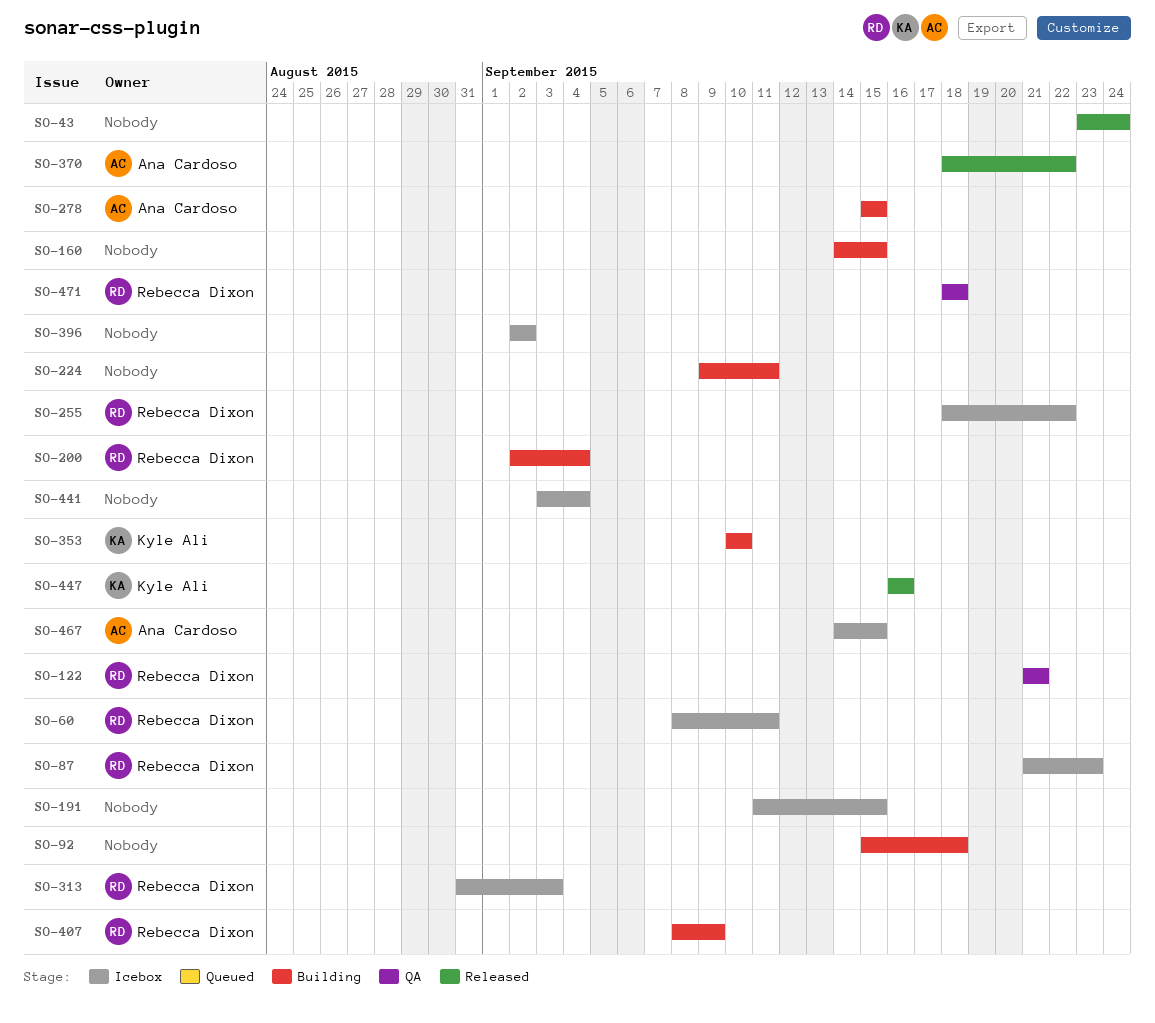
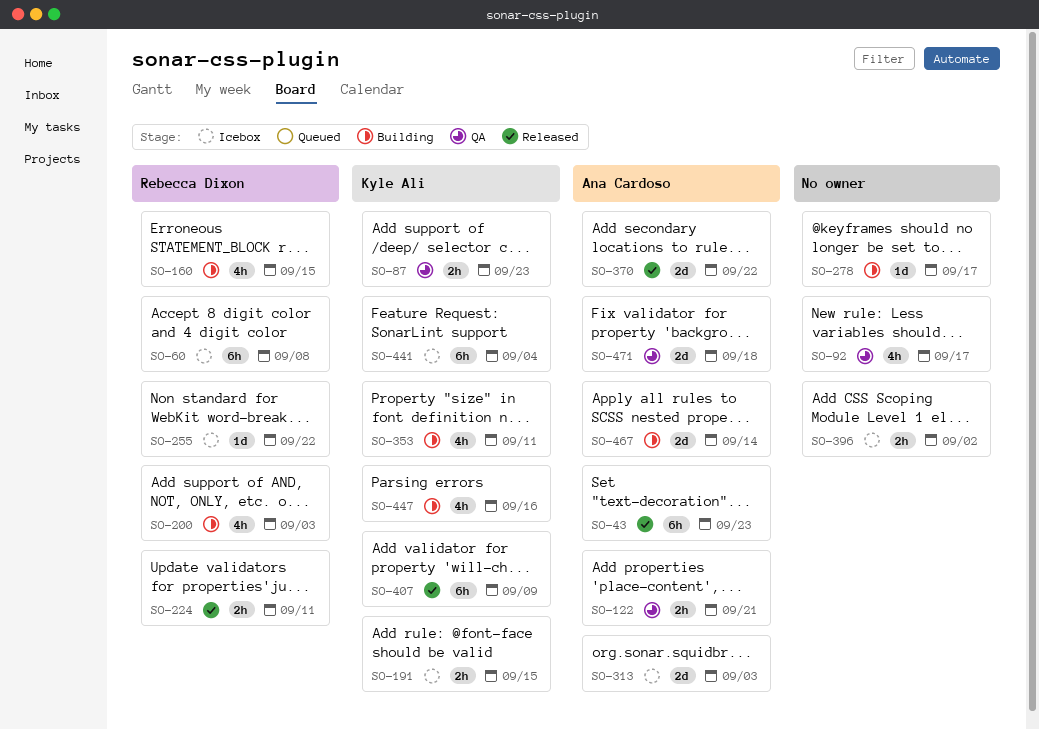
SO-43, owner: none -> Ana Cardoso
SO-43, due: Sep 24 -> Sep 23
SO-60, due: Sep 11 -> Sep 8
SO-87, status: Icebox -> QA
SO-87, owner: Rebecca Dixon -> Kyle Ali
SO-92, status: Building -> QA
SO-92, due: Sep 18 -> Sep 17
SO-122, owner: Rebecca Dixon -> Ana Cardoso
SO-160, owner: none -> Rebecca Dixon
SO-191, owner: none -> Kyle Ali
SO-200, due: Sep 4 -> Sep 3
SO-224, status: Building -> Released
SO-224, owner: none -> Rebecca Dixon
SO-278, owner: Ana Cardoso -> none
SO-278, due: Sep 15 -> Sep 17
SO-313, owner: Rebecca Dixon -> Ana Cardoso
SO-353, due: Sep 10 -> Sep 11
SO-407, status: Building -> Released
SO-407, owner: Rebecca Dixon -> Kyle Ali
SO-441, owner: none -> Kyle Ali
SO-447, status: Released -> Building
SO-467, status: Icebox -> Building
SO-467, due: Sep 15 -> Sep 14
SO-471, owner: Rebecca Dixon -> Ana Cardoso

